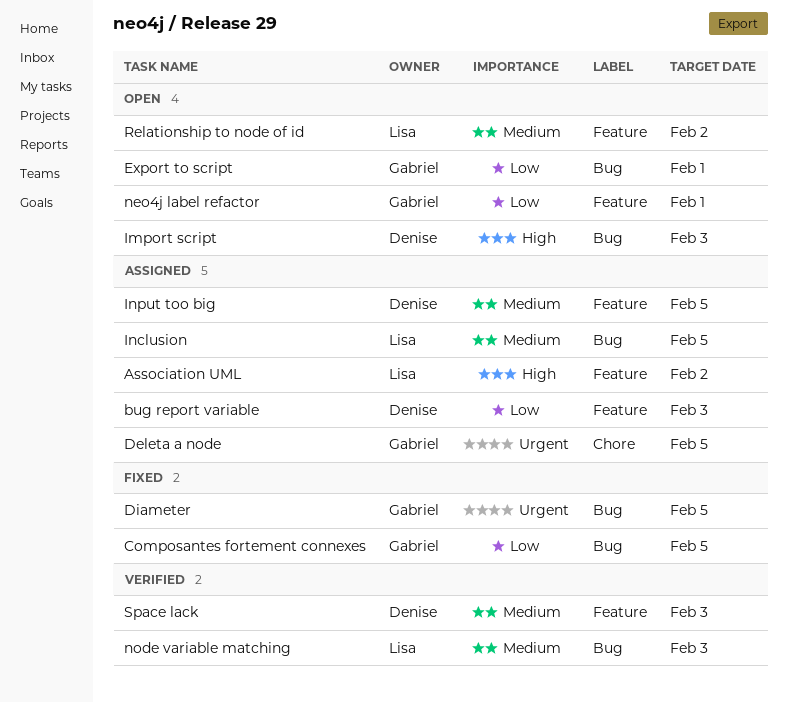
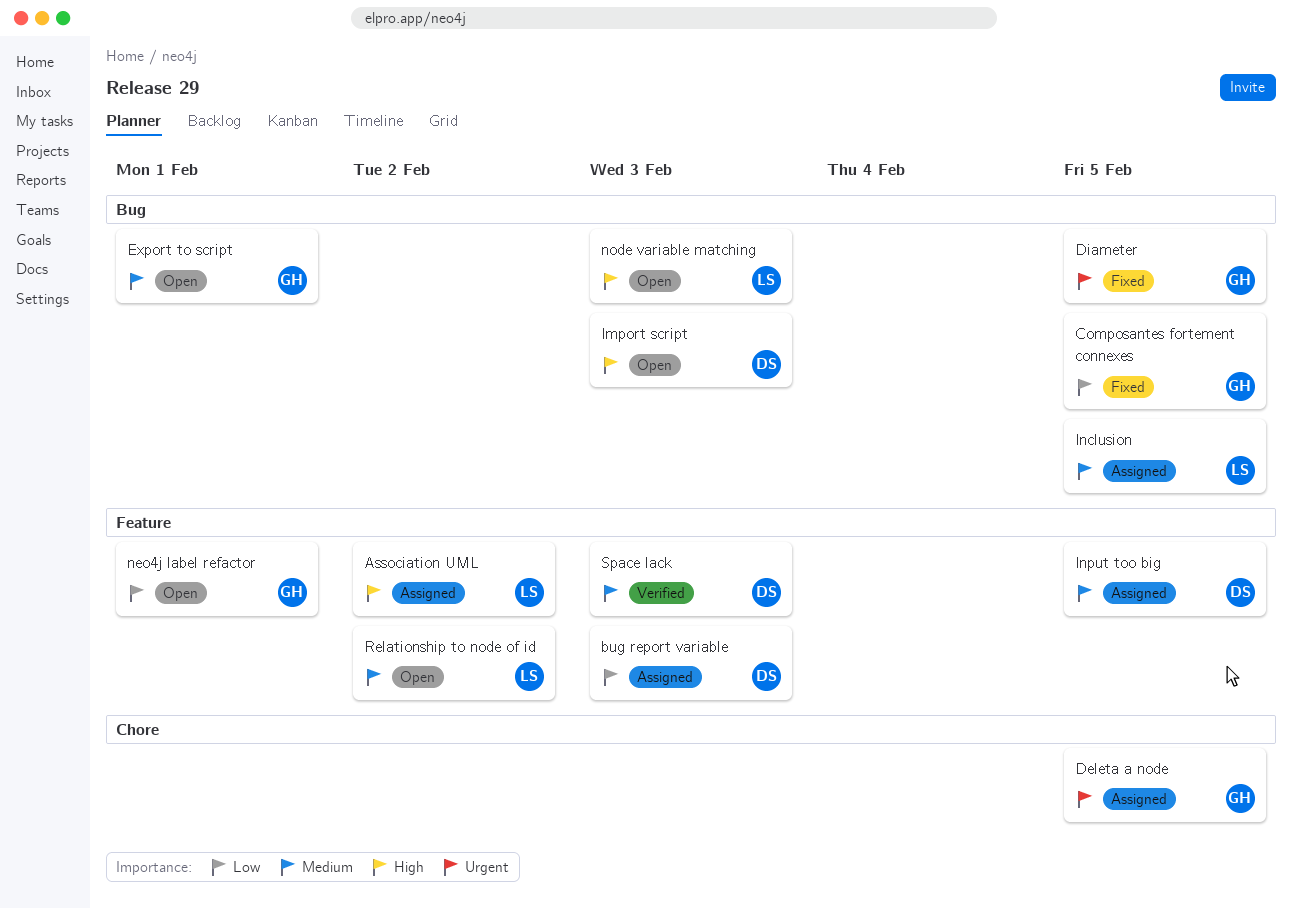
Export to script, priority: Low -> Medium
node variable matching, status: Verified -> Open
node variable matching, priority: Medium -> High

